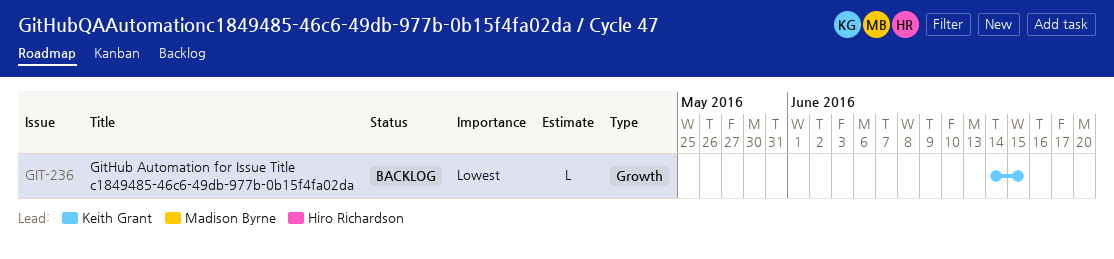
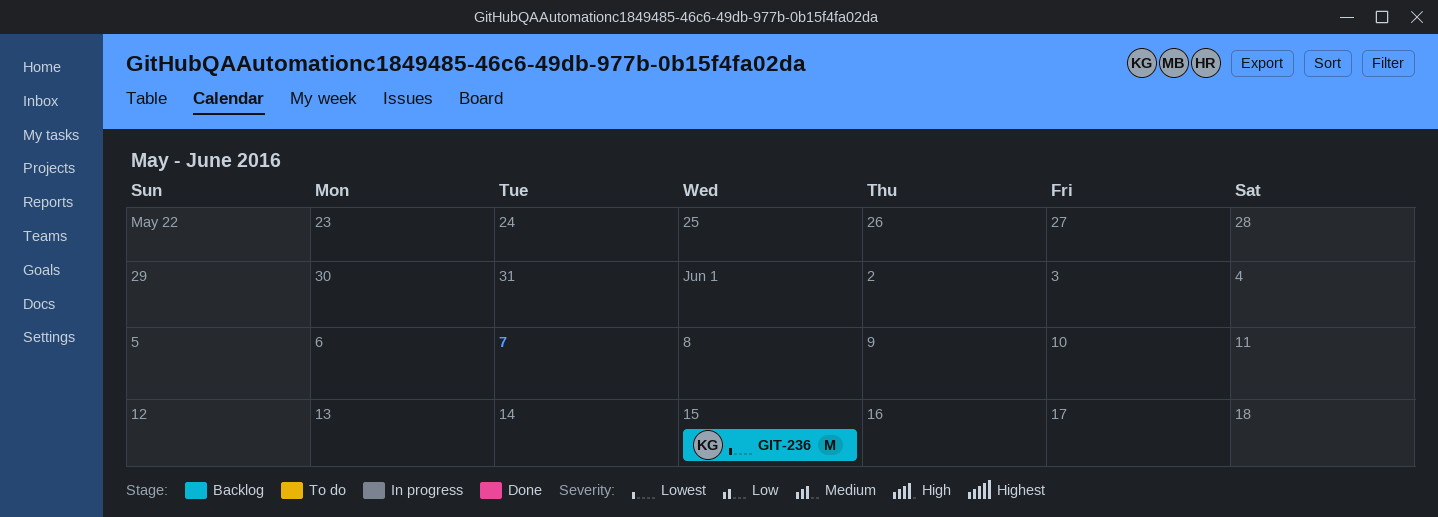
GIT-236, estimate: L -> M
GIT-236, start: Jun 14 -> Jun 15

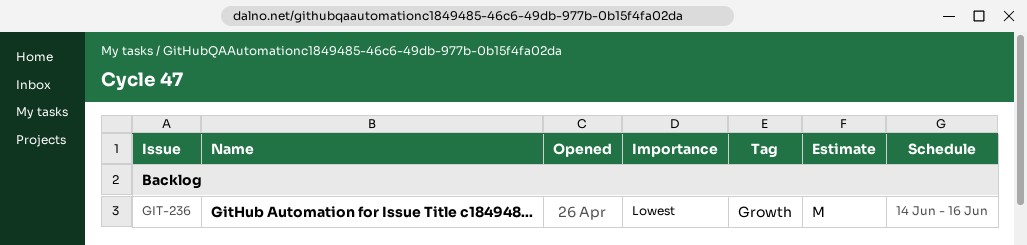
GIT-236, start: Jun 15 -> Jun 14
GIT-236, due: Jun 15 -> Jun 16

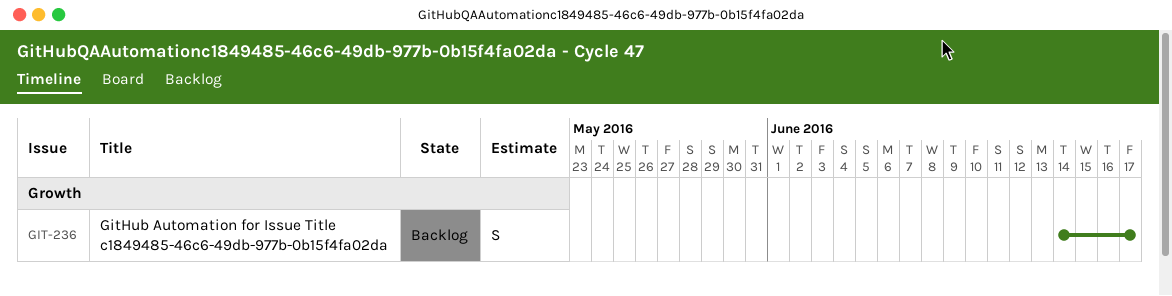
GIT-236, estimate: M -> S
GIT-236, due: Jun 16 -> Jun 17

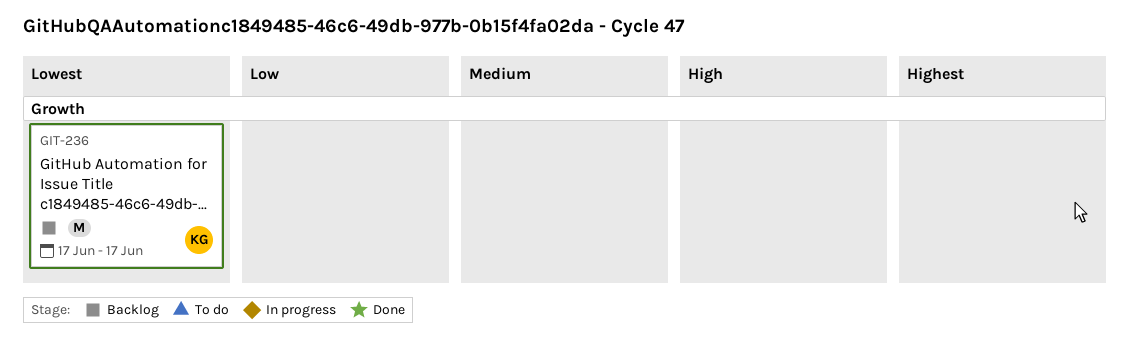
GIT-236, estimate: S -> M
GIT-236, start: Jun 14 -> Jun 17

